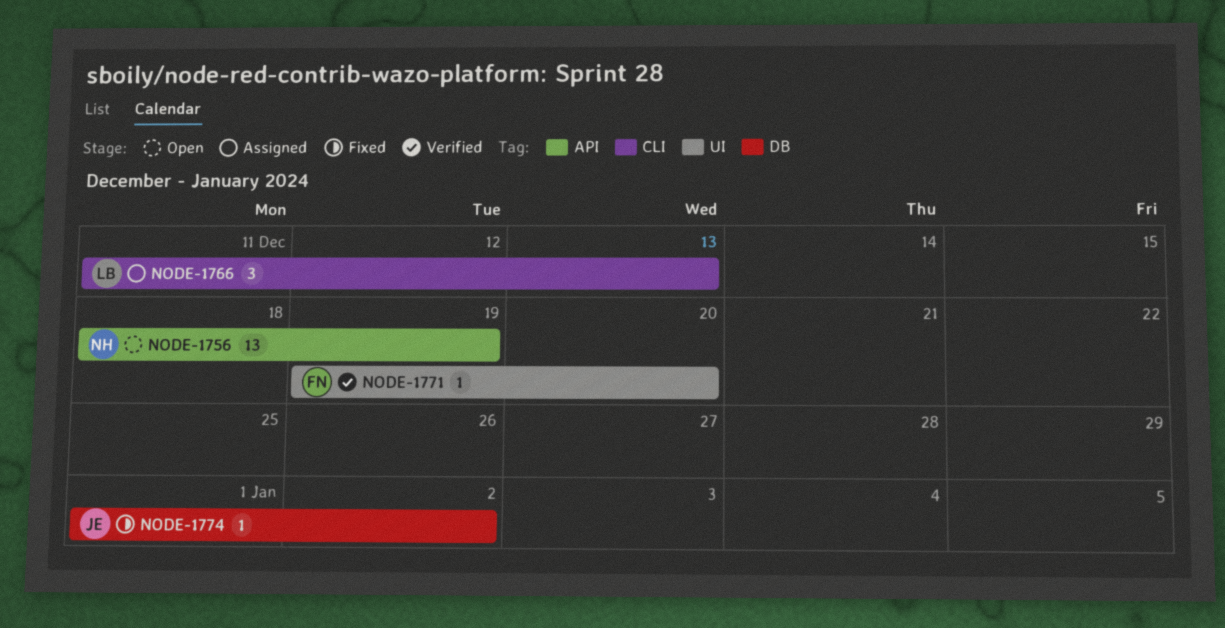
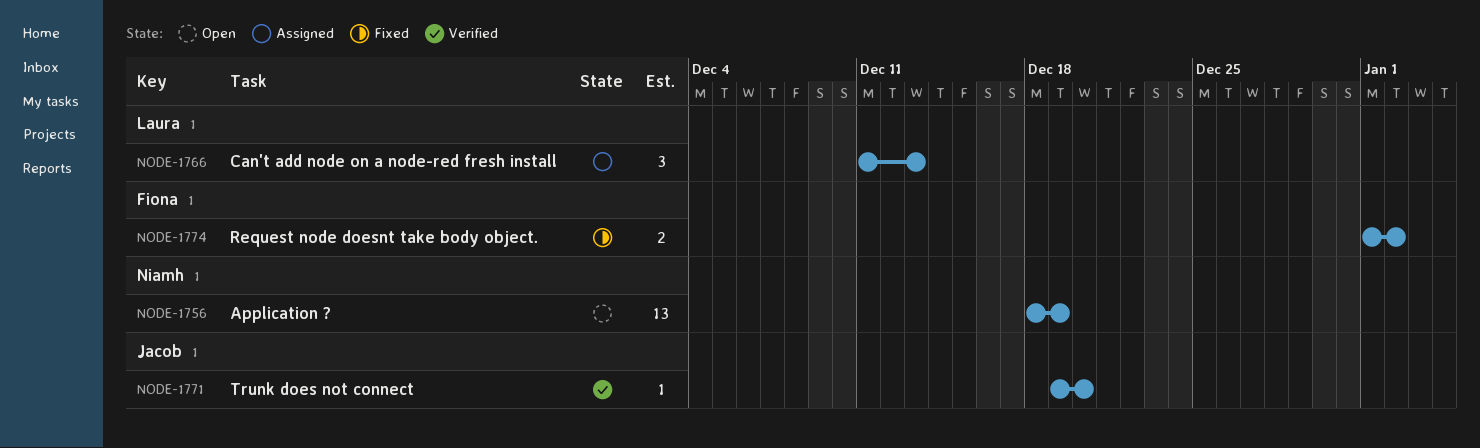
NODE-1771, owner: Fiona -> Jacob
NODE-1774, owner: Jacob -> Fiona
NODE-1774, estimate: 1 -> 2

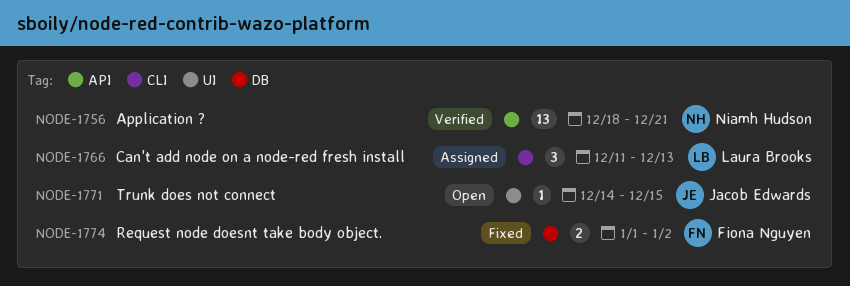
NODE-1756, status: Open -> Verified
NODE-1756, due: Dec 19 -> Dec 21
NODE-1771, status: Verified -> Open
NODE-1771, start: Dec 19 -> Dec 14
NODE-1771, due: Dec 20 -> Dec 15

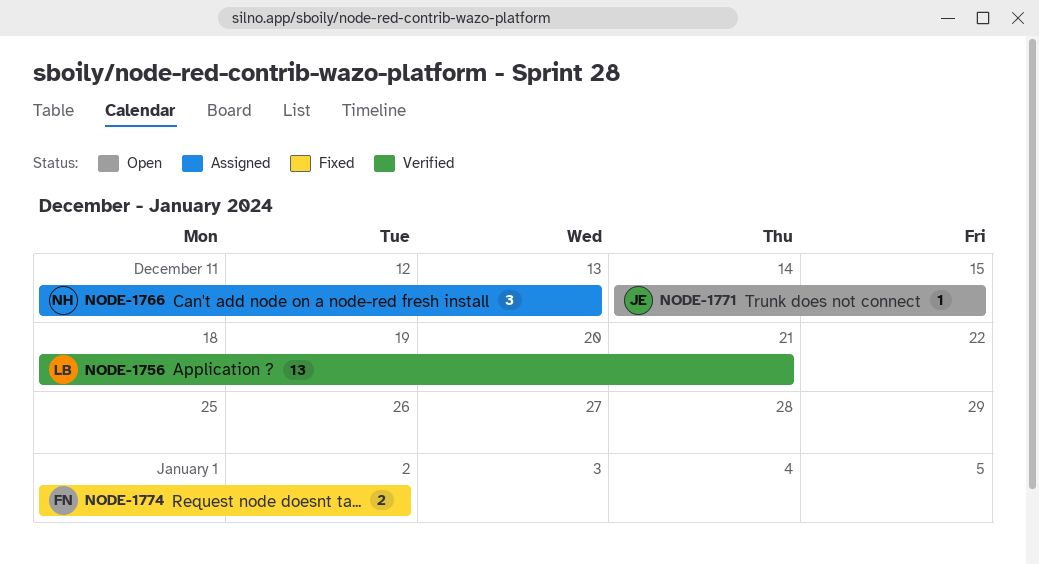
NODE-1756, owner: Niamh Hudson -> Laura Brooks
NODE-1766, owner: Laura Brooks -> Niamh Hudson

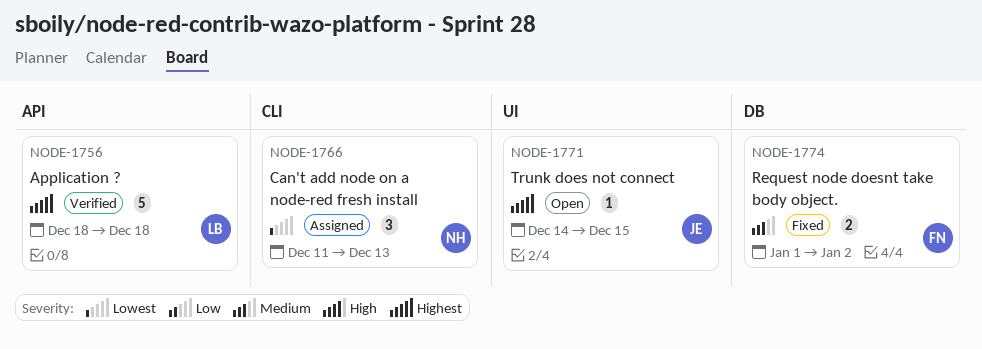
NODE-1756, estimate: 13 -> 5
NODE-1756, due: Dec 21 -> Dec 18

